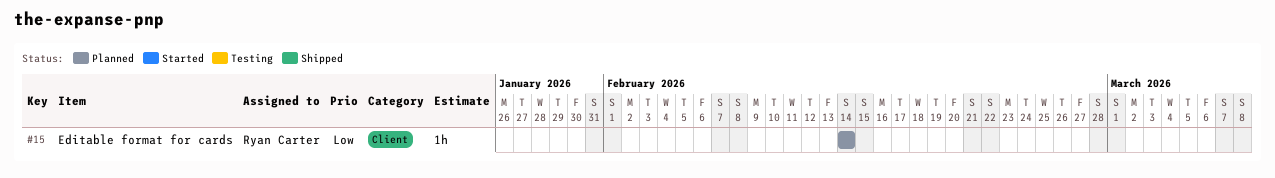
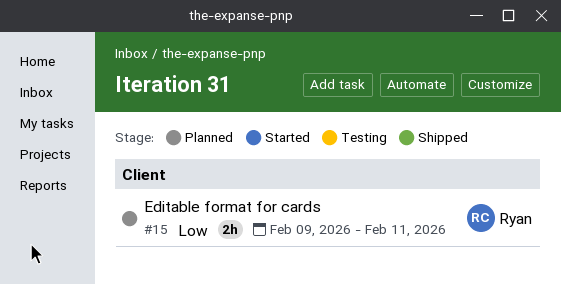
#15, estimate: 1h -> 2h
#15, start: Feb 14 -> Feb 9
#15, due: Feb 14 -> Feb 11

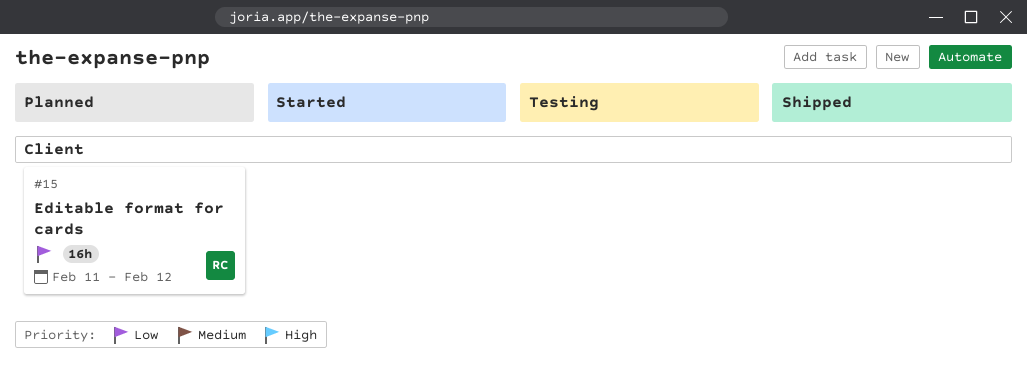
#15, estimate: 2h -> 16h
#15, start: Feb 9 -> Feb 11
#15, due: Feb 11 -> Feb 12

